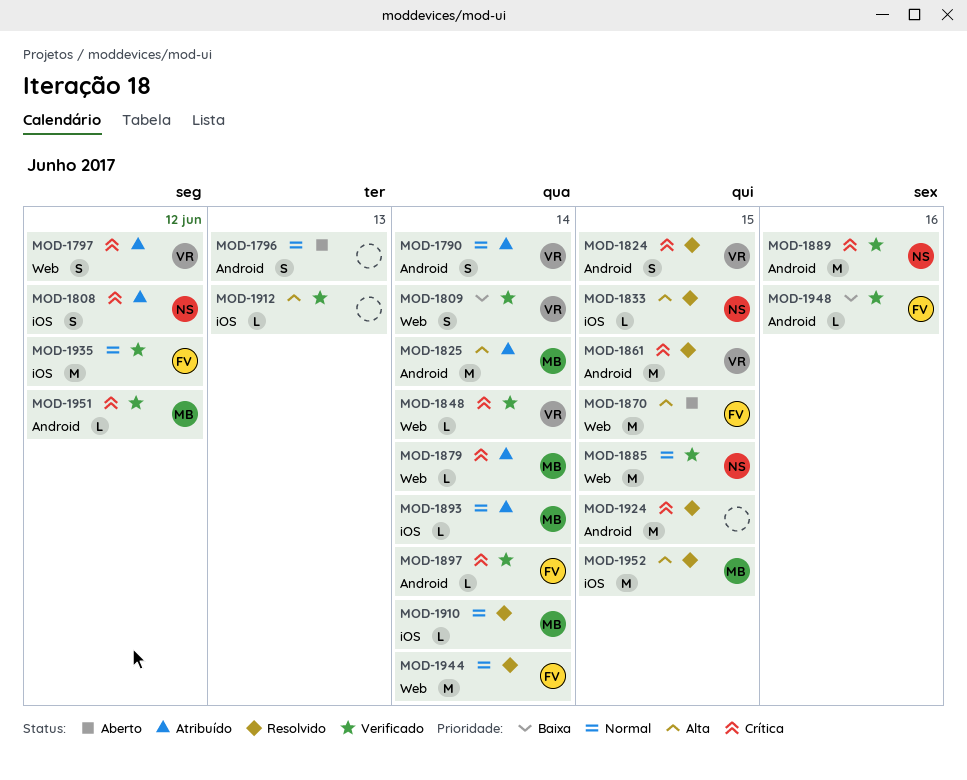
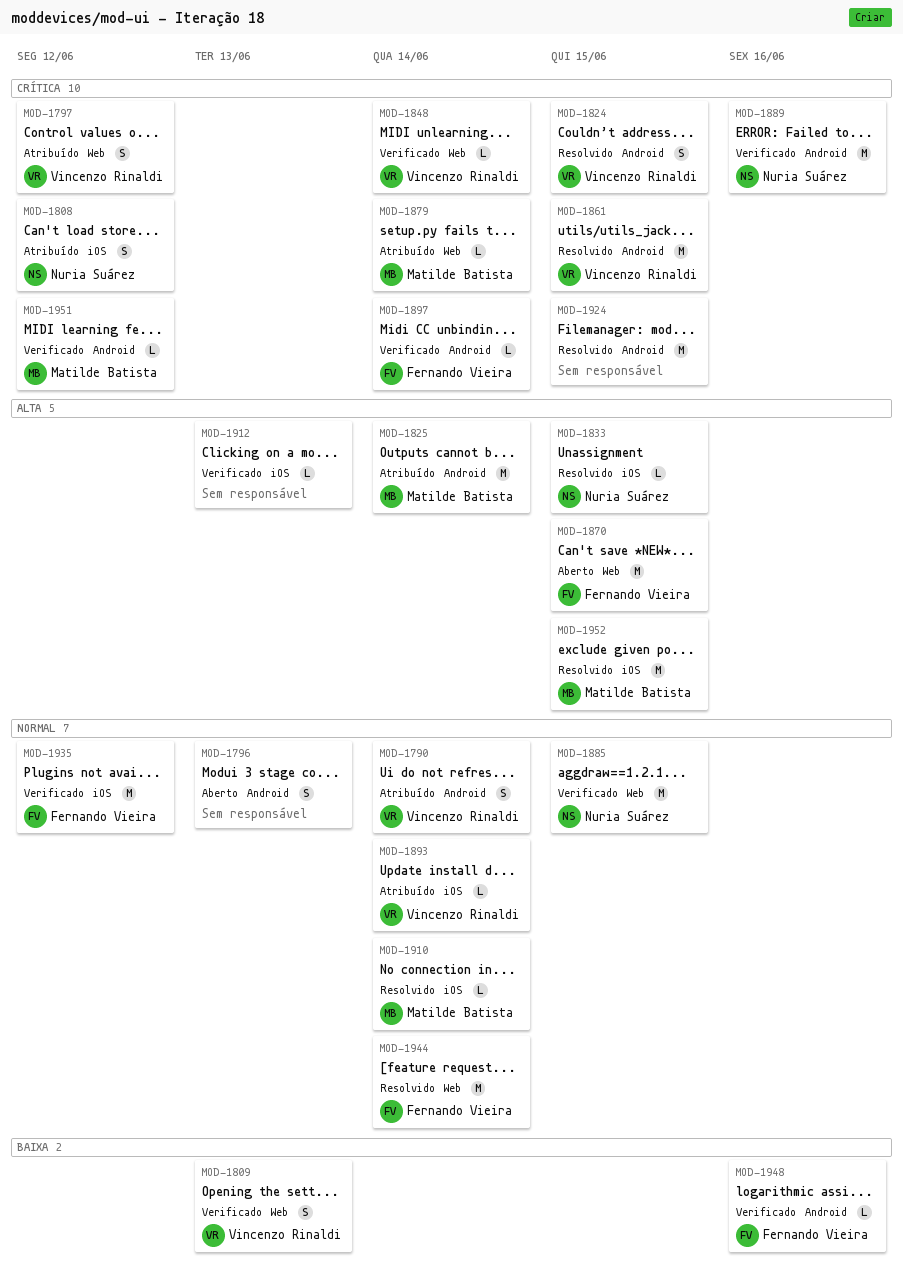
MOD-1809, due: Jun 14 -> Jun 13
MOD-1893, owner: Matilde Batista -> Vincenzo Rinaldi

